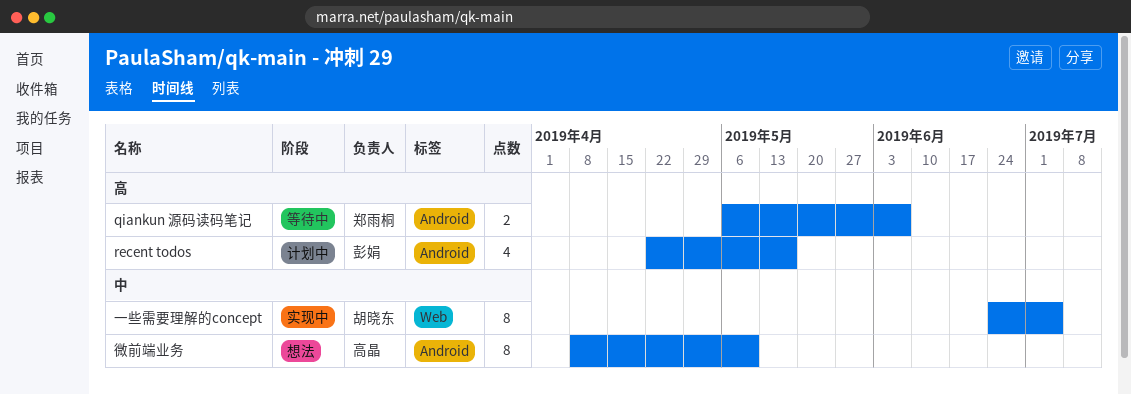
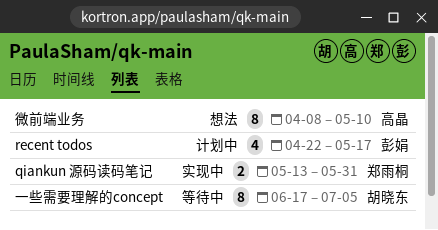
qiankun 源码读码笔记, status: 等待中 -> 实现中
qiankun 源码读码笔记, start: May 6 -> May 13
qiankun 源码读码笔记, due: Jun 7 -> May 31
一些需要理解的concept, status: 实现中 -> 等待中
一些需要理解的concept, start: Jun 24 -> Jun 17

